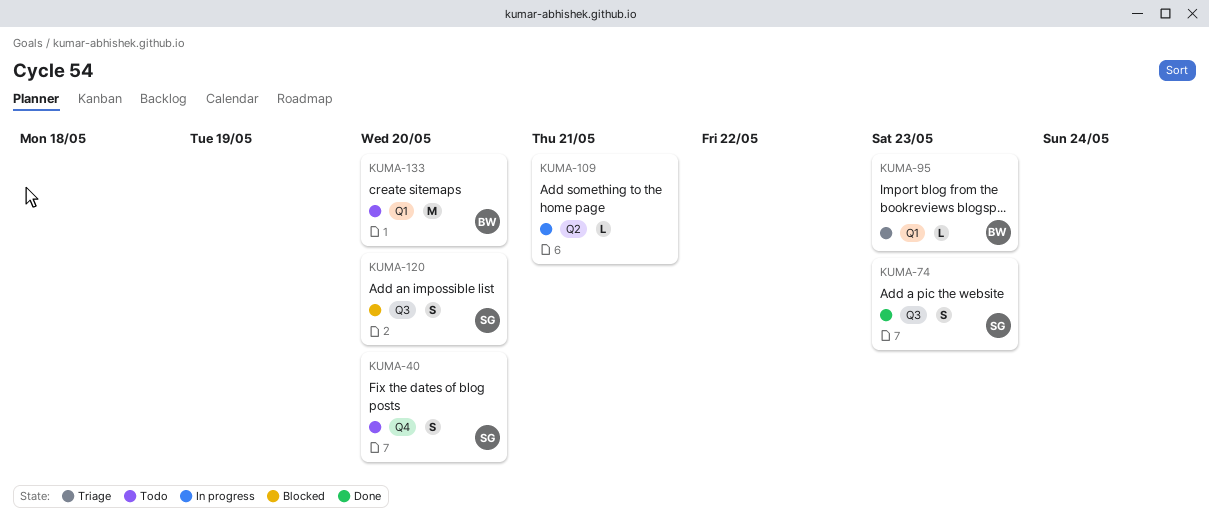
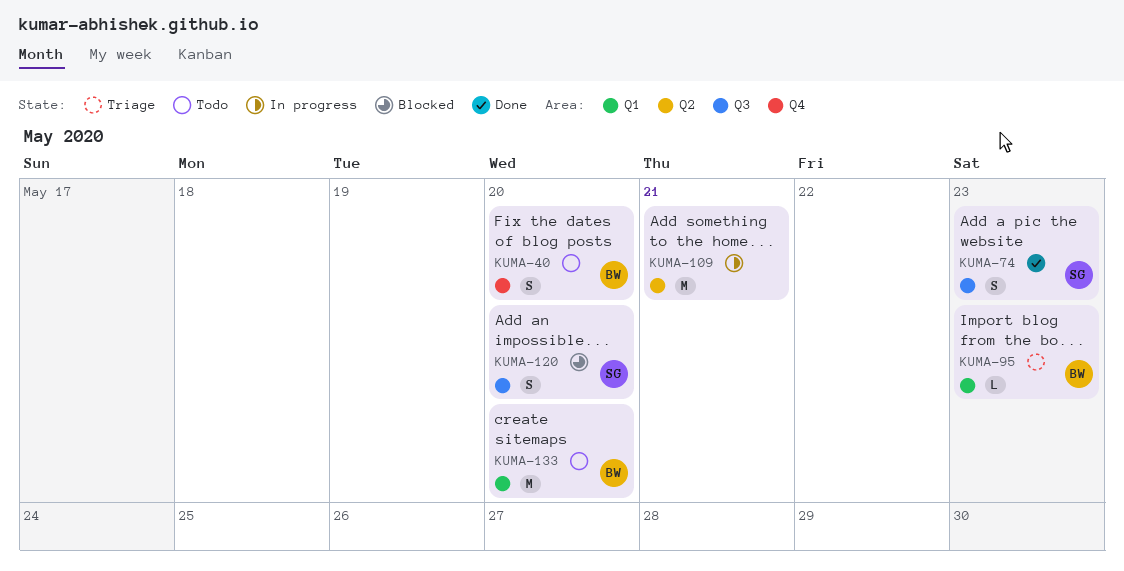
KUMA-40, owner: SG -> BW
KUMA-109, estimate: L -> M

